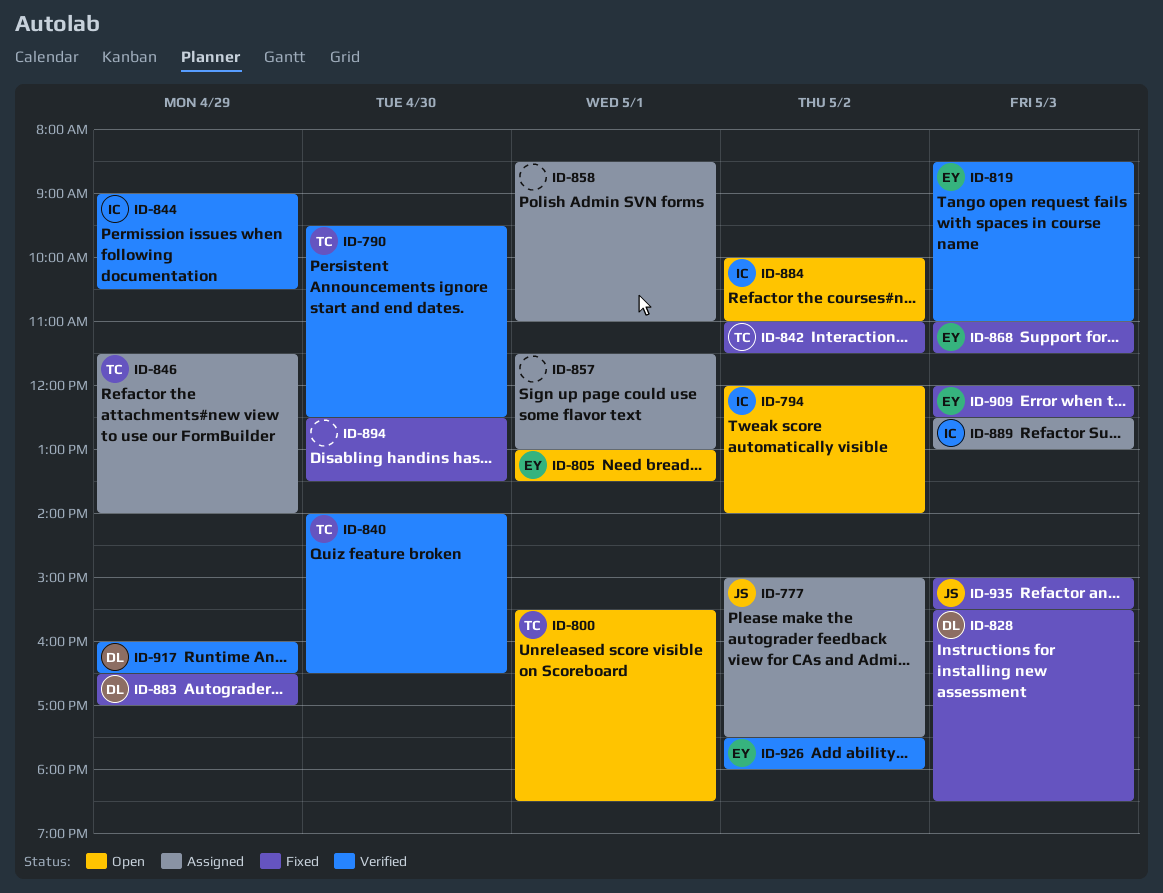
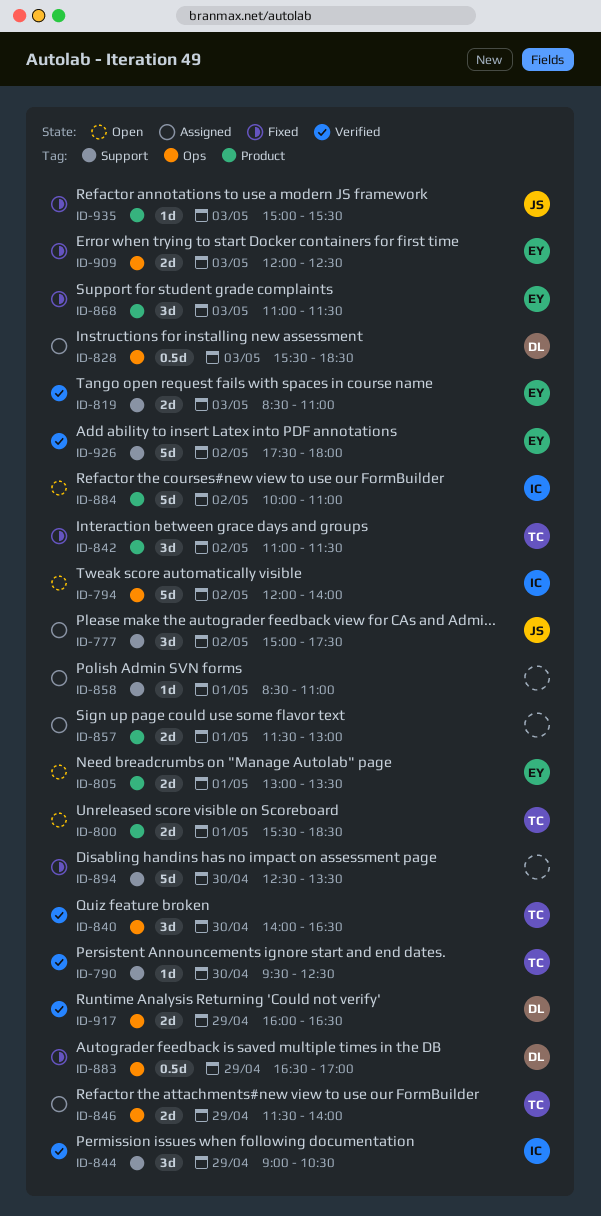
ID-828, status: Fixed -> Assigned
ID-889: present -> none

